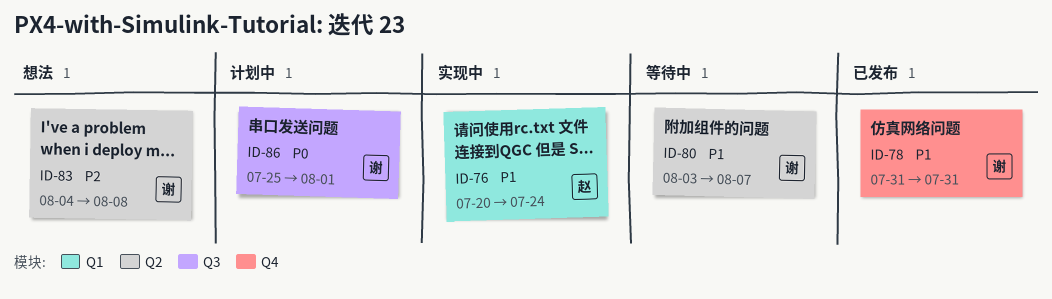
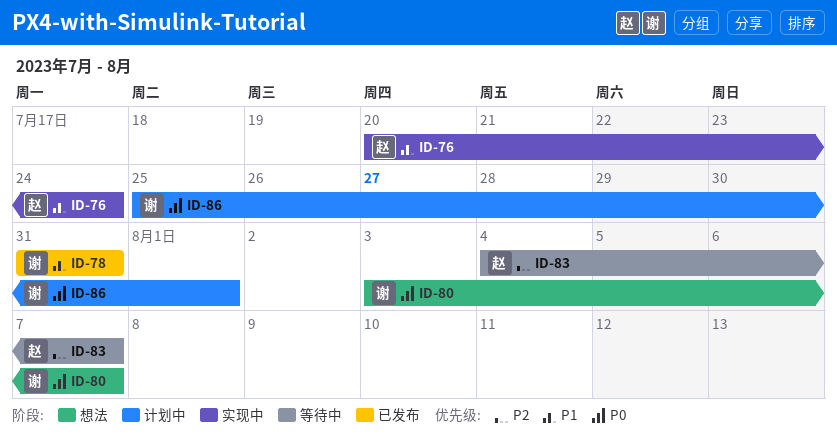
ID-80, status: 等待中 -> 想法
ID-80, priority: P1 -> P0
ID-83, status: 想法 -> 等待中
ID-83, owner: 谢 -> 赵
ID-83, due: Aug 8 -> Aug 7

